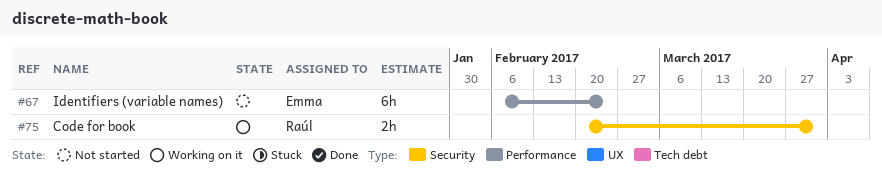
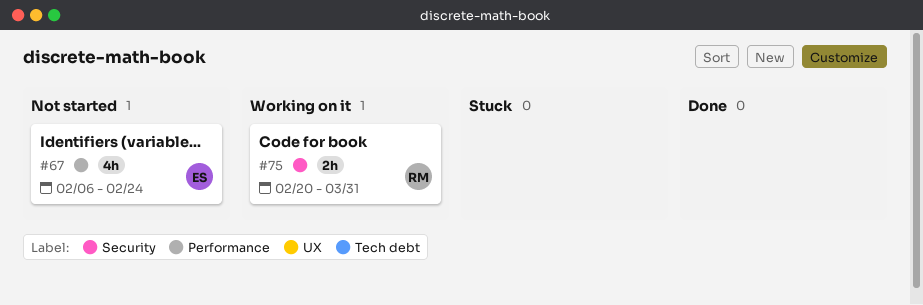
#67, estimate: 6h -> 4h

